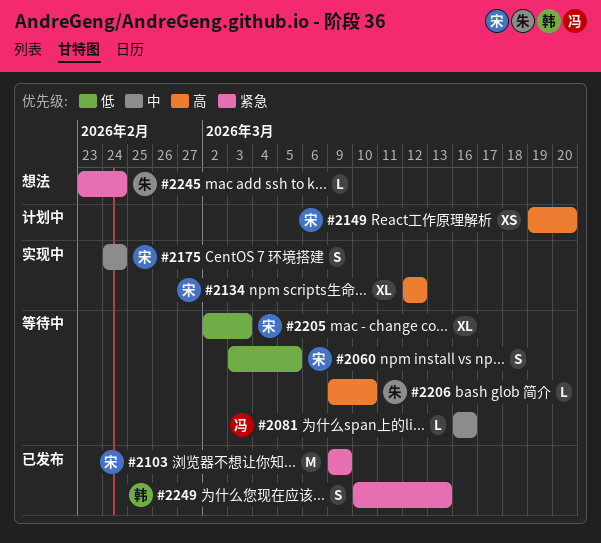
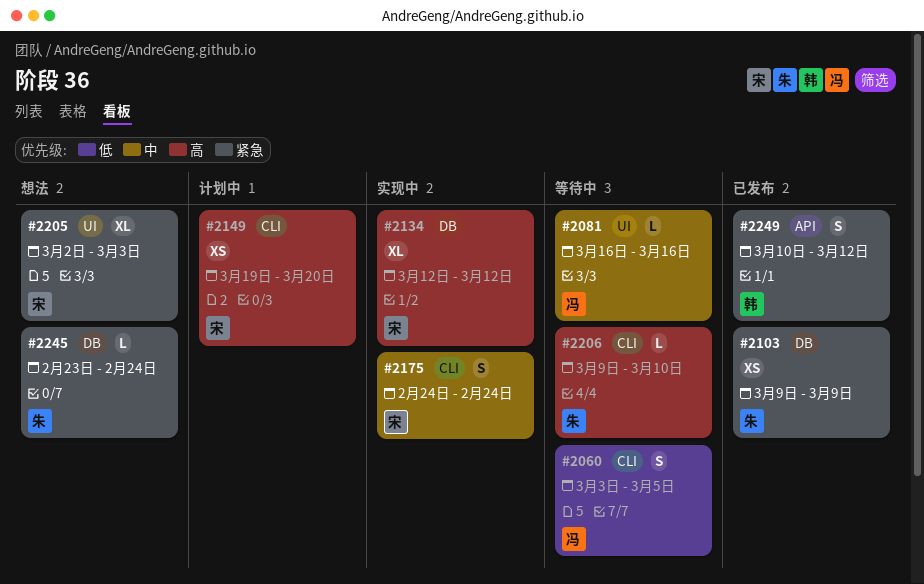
#2060, owner: 宋 -> 冯
#2103, owner: 宋 -> 朱
#2103, estimate: M -> XS
#2205, status: 等待中 -> 想法
#2205, priority: 低 -> 紧急
#2249, due: Mar 13 -> Mar 12

